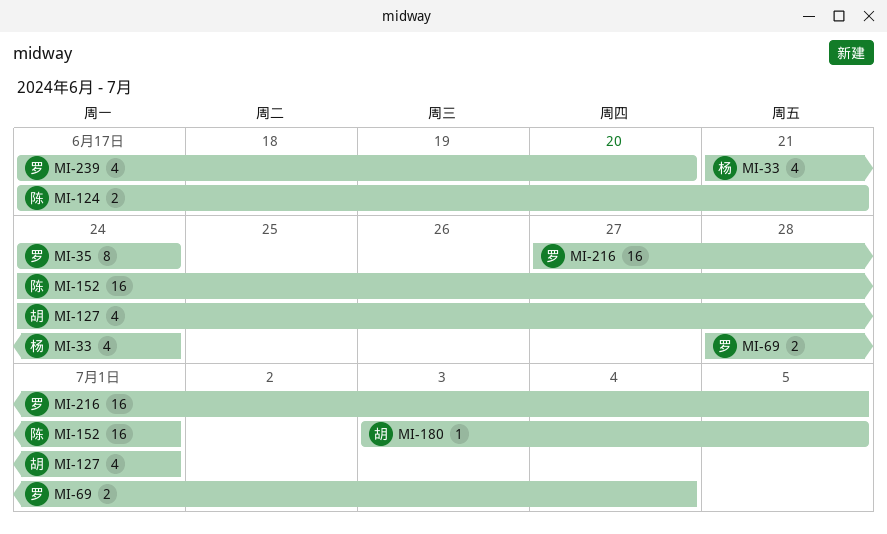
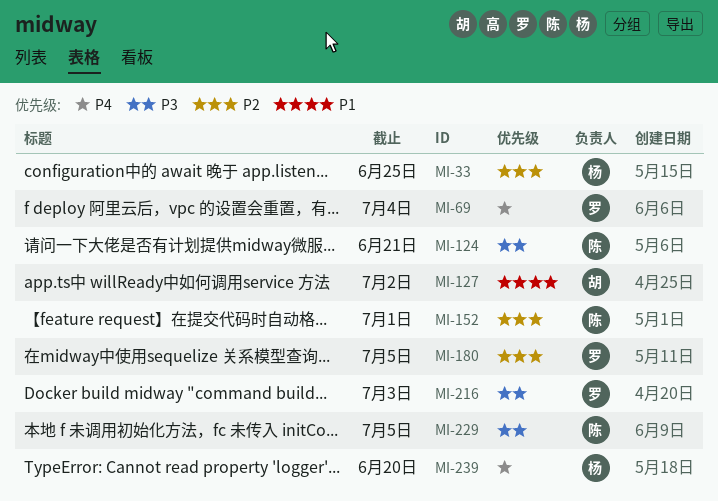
MI-33, due: Jun 24 -> Jun 25
MI-35: present -> none
MI-127, due: Jul 1 -> Jul 2
MI-180, owner: 胡 -> 罗
MI-216, due: Jul 5 -> Jul 3
MI-229: none -> present
MI-239, owner: 罗 -> 杨

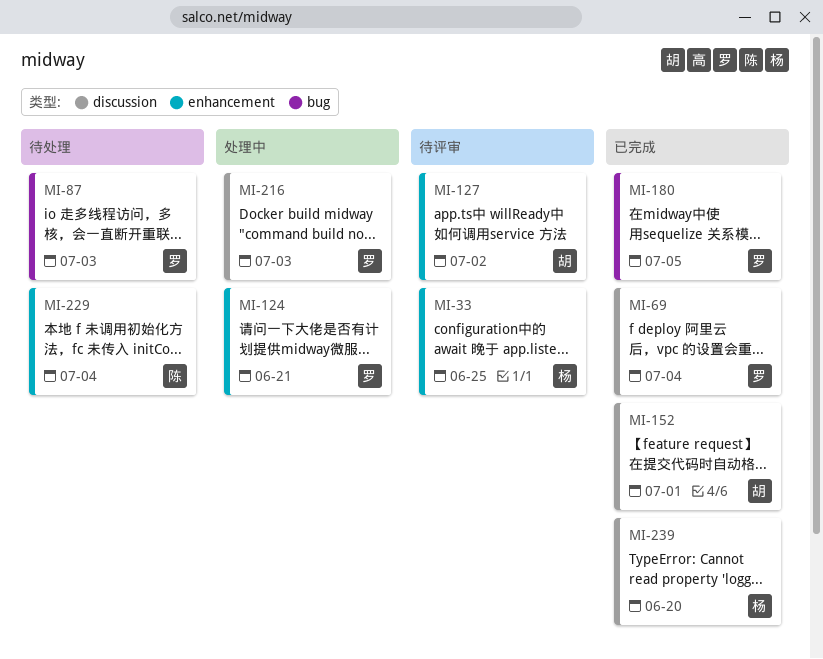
MI-87: none -> present
MI-124, owner: 陈 -> 罗
MI-152, owner: 陈 -> 胡
MI-229, due: Jul 5 -> Jul 4

